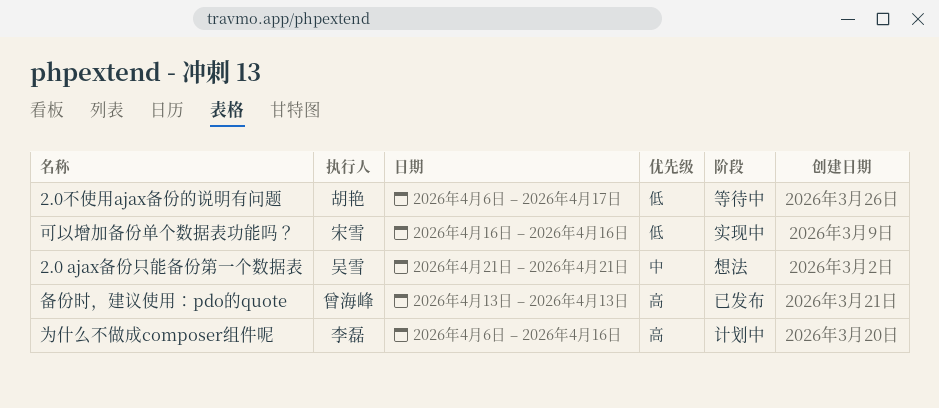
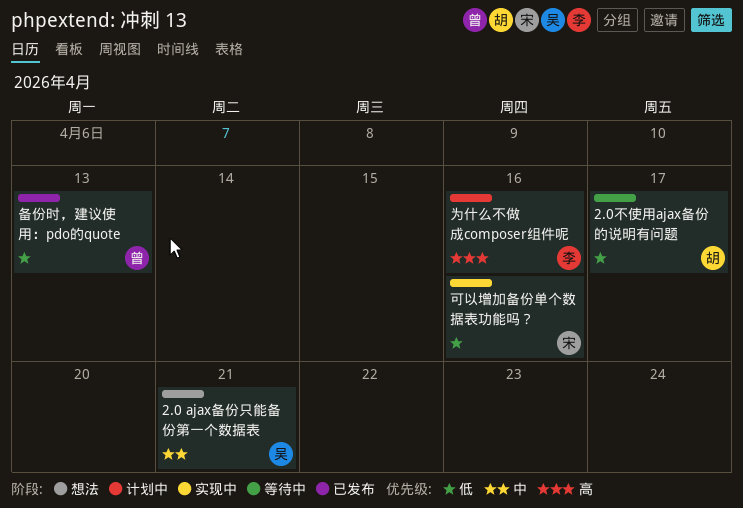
备份时，建议使用：pdo的quote, priority: 高 -> 低

